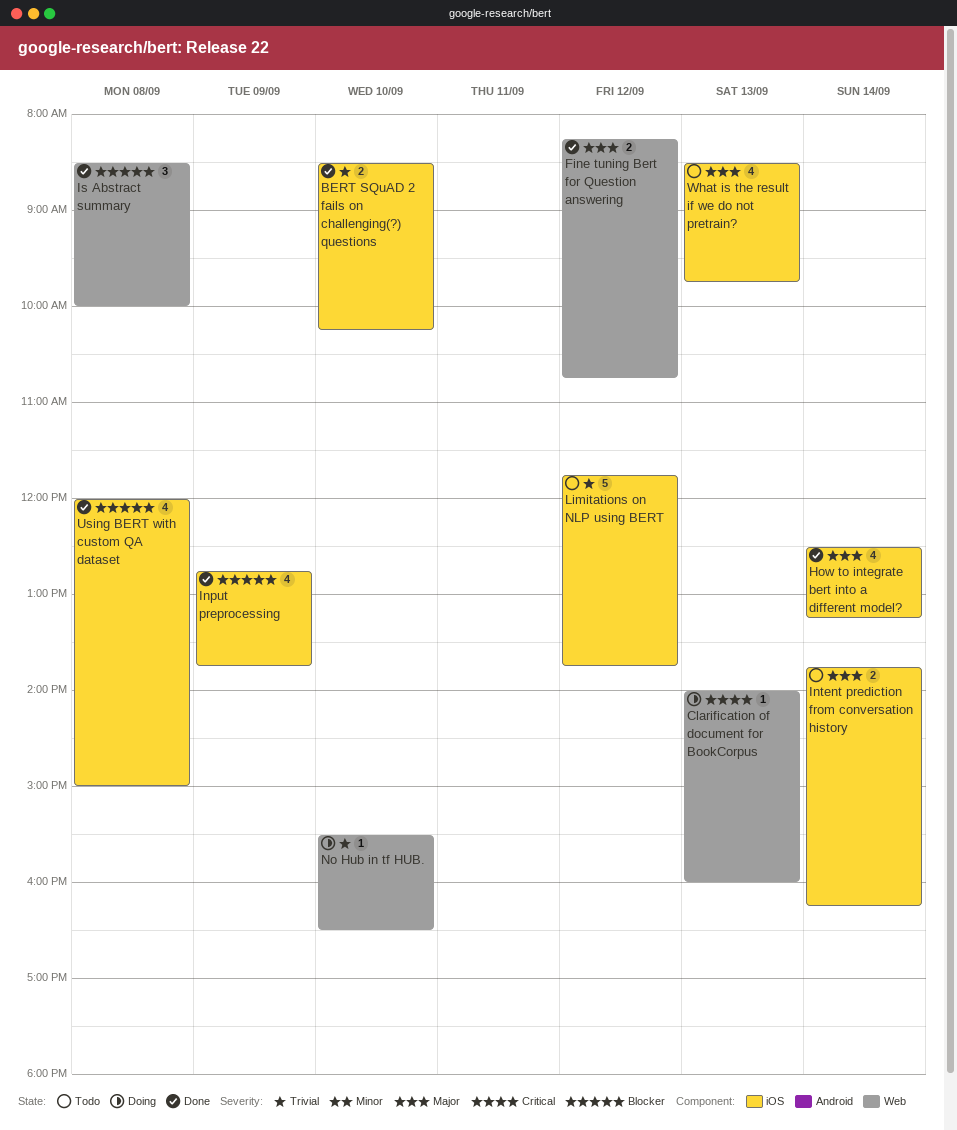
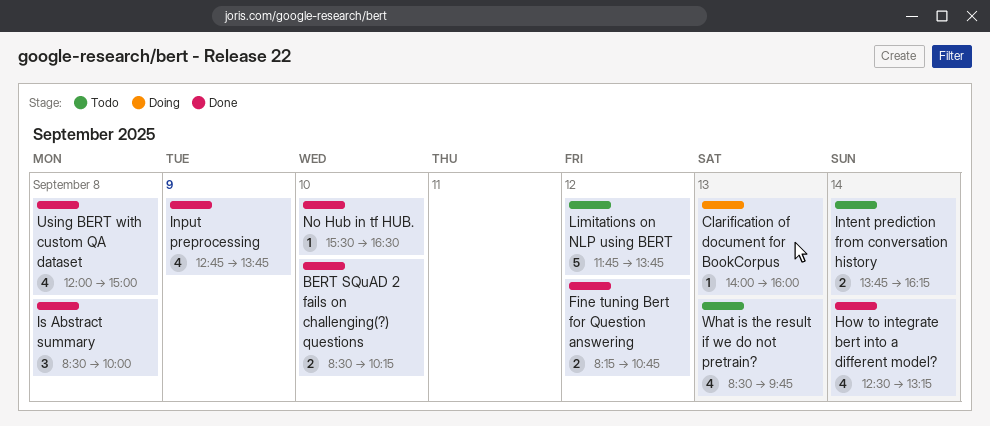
No Hub in tf HUB., status: Doing -> Done

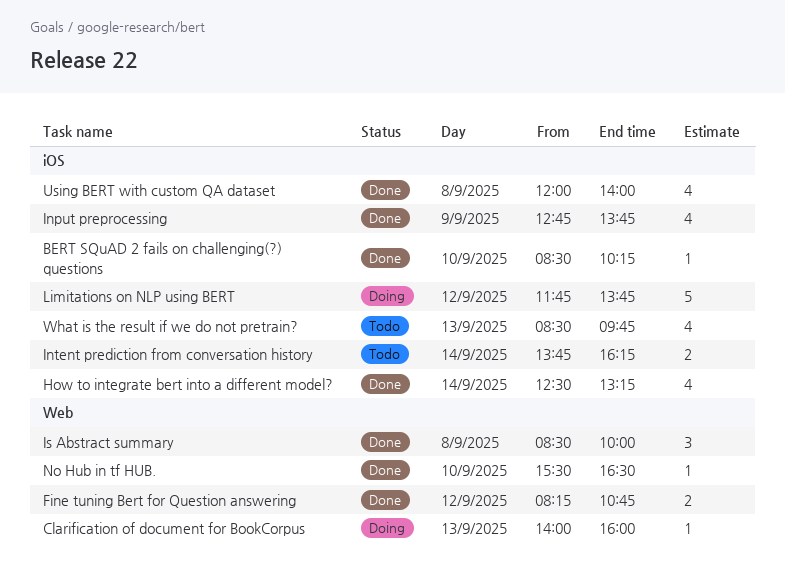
BERT SQuAD 2 fails on challenging(?) questions, estimate: 2 -> 1
Limitations on NLP using BERT, status: Todo -> Doing
Using BERT with custom QA dataset, ends: 15:00 -> 14:00

